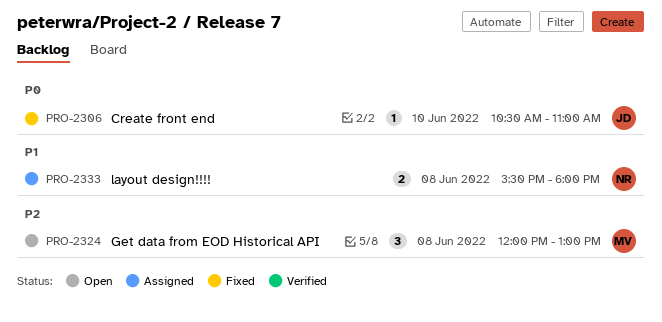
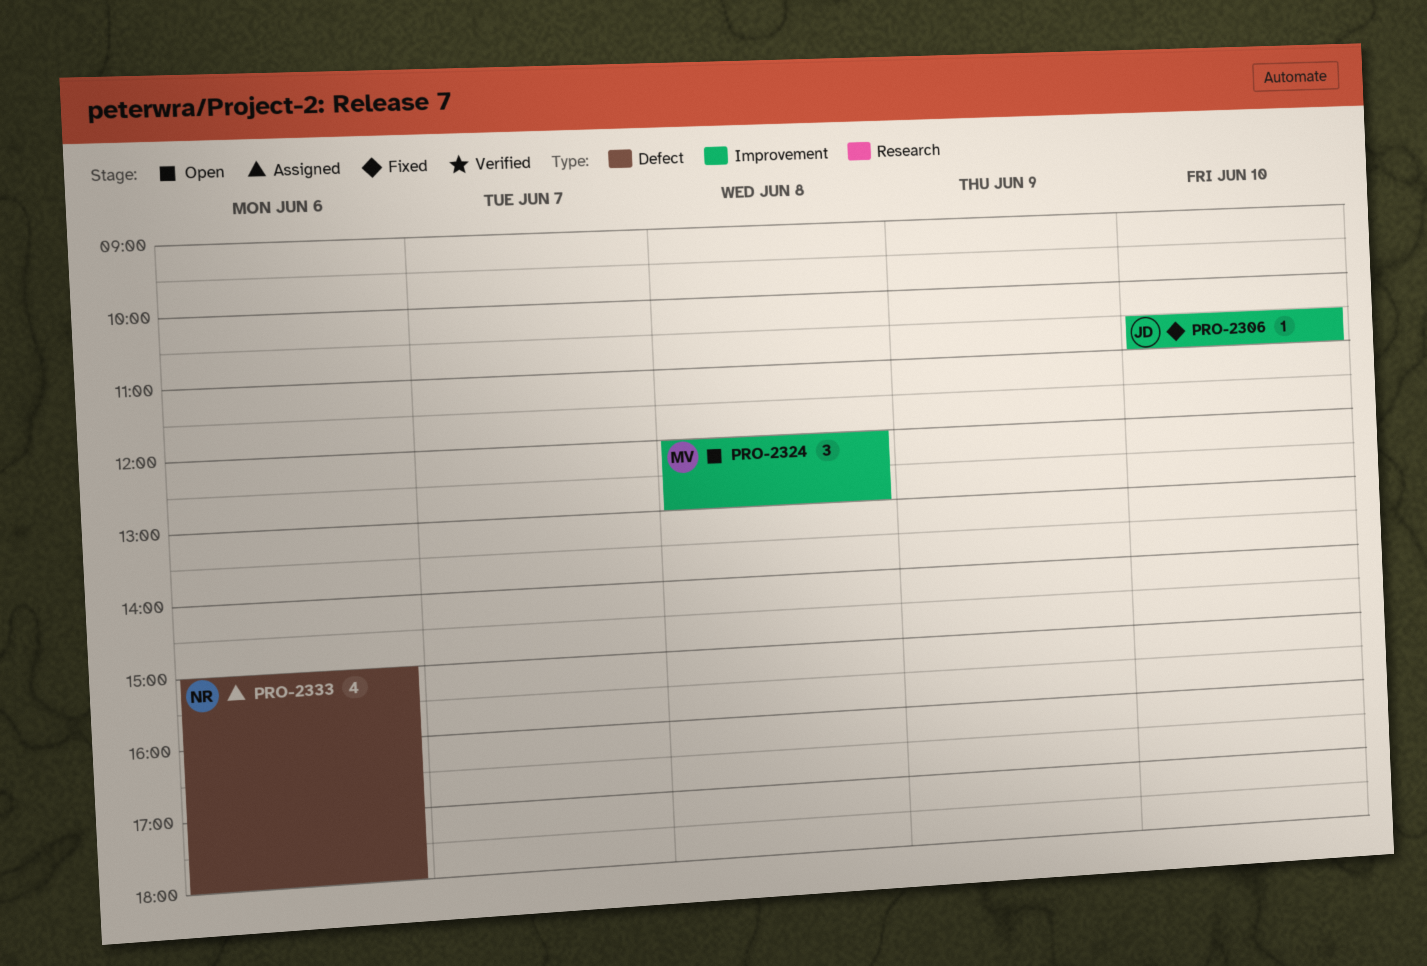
PRO-2333, estimate: 2 -> 4
PRO-2333, day: Jun 8 -> Jun 6
PRO-2333, begins: 15:30 -> 15:00

